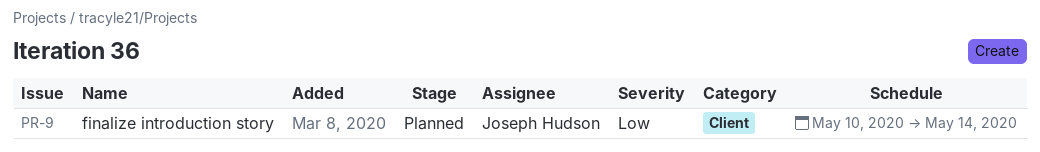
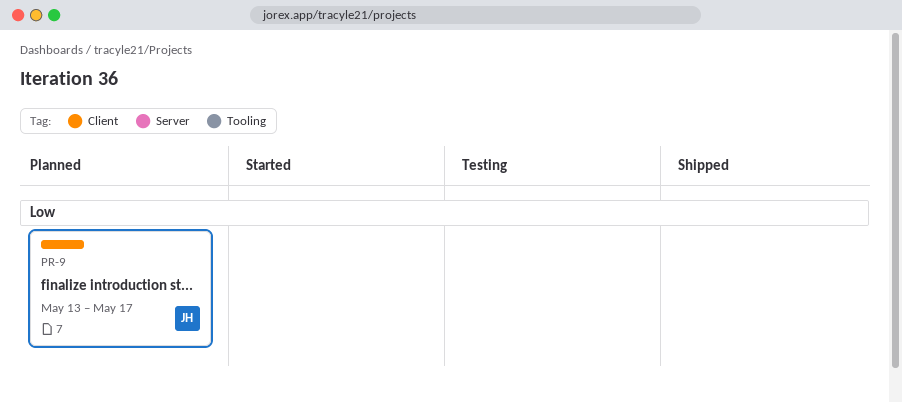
PR-9, start: May 10 -> May 13
PR-9, due: May 14 -> May 17

